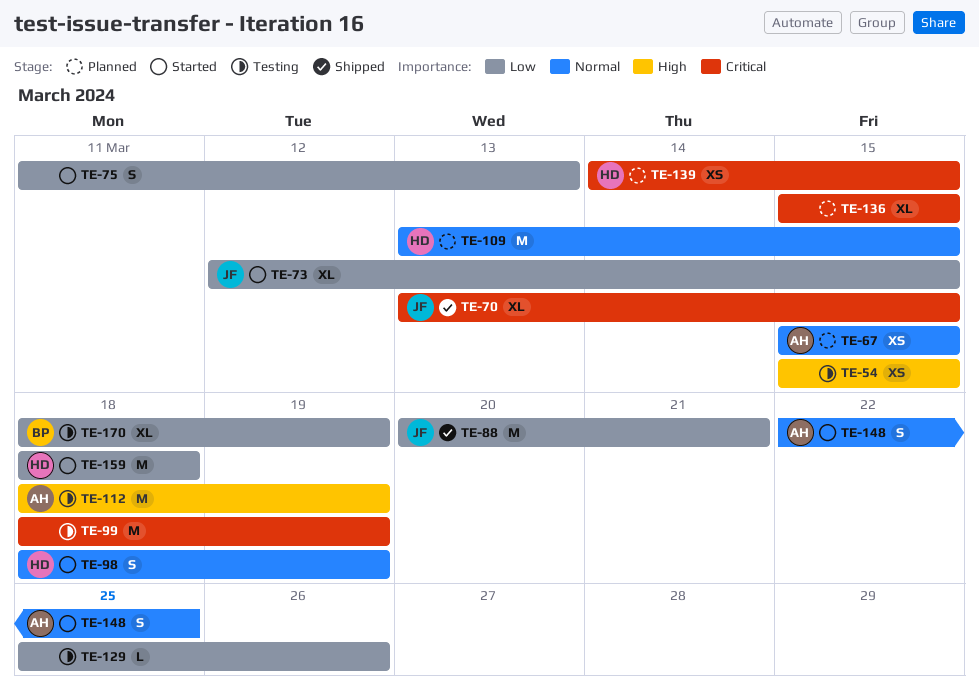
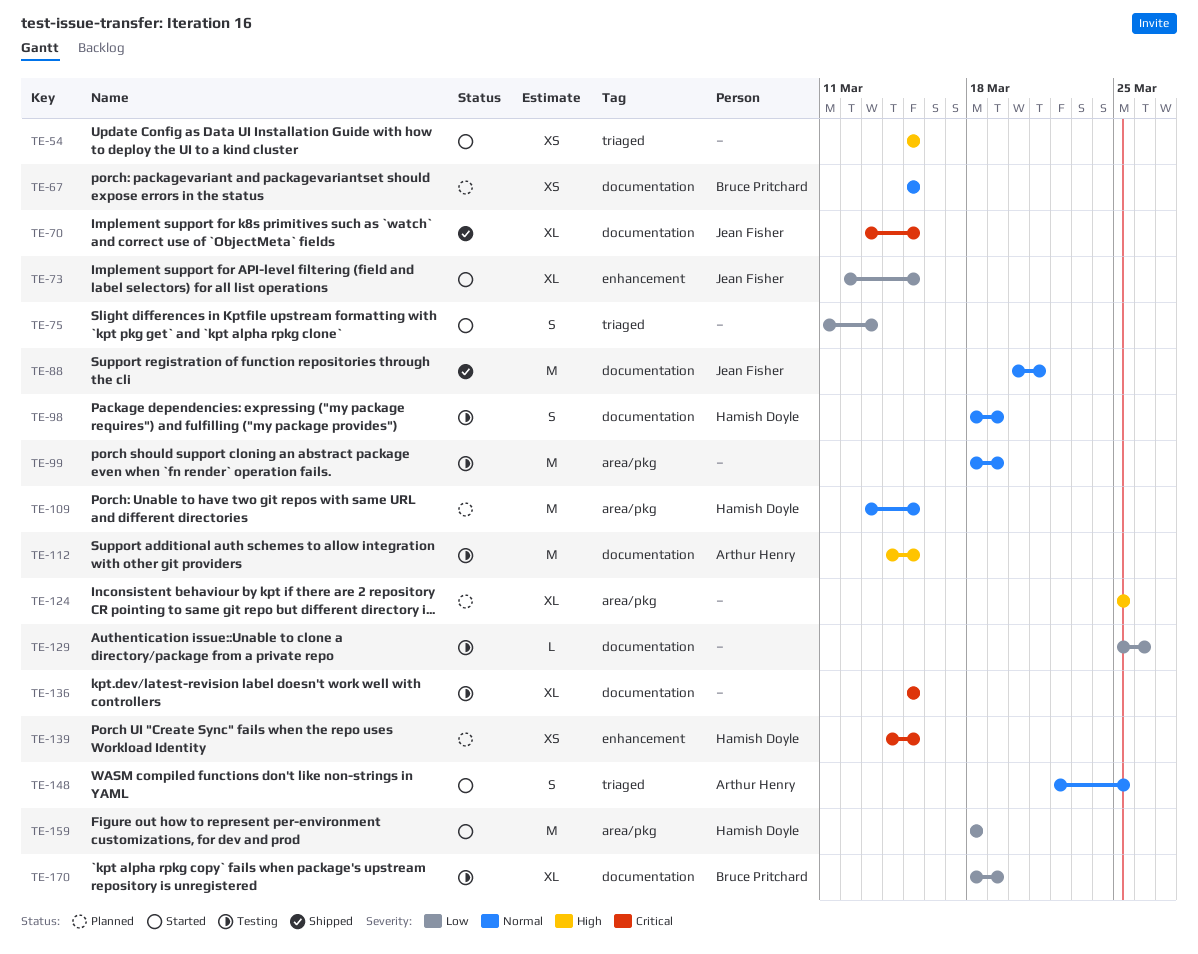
TE-54, status: Testing -> Started
TE-67, owner: Arthur Henry -> Bruce Pritchard
TE-88, priority: Low -> Normal
TE-98, status: Started -> Testing
TE-99, priority: Critical -> Normal
TE-112, start: Mar 18 -> Mar 14
TE-112, due: Mar 19 -> Mar 15
TE-124: none -> present
TE-136, status: Planned -> Testing

